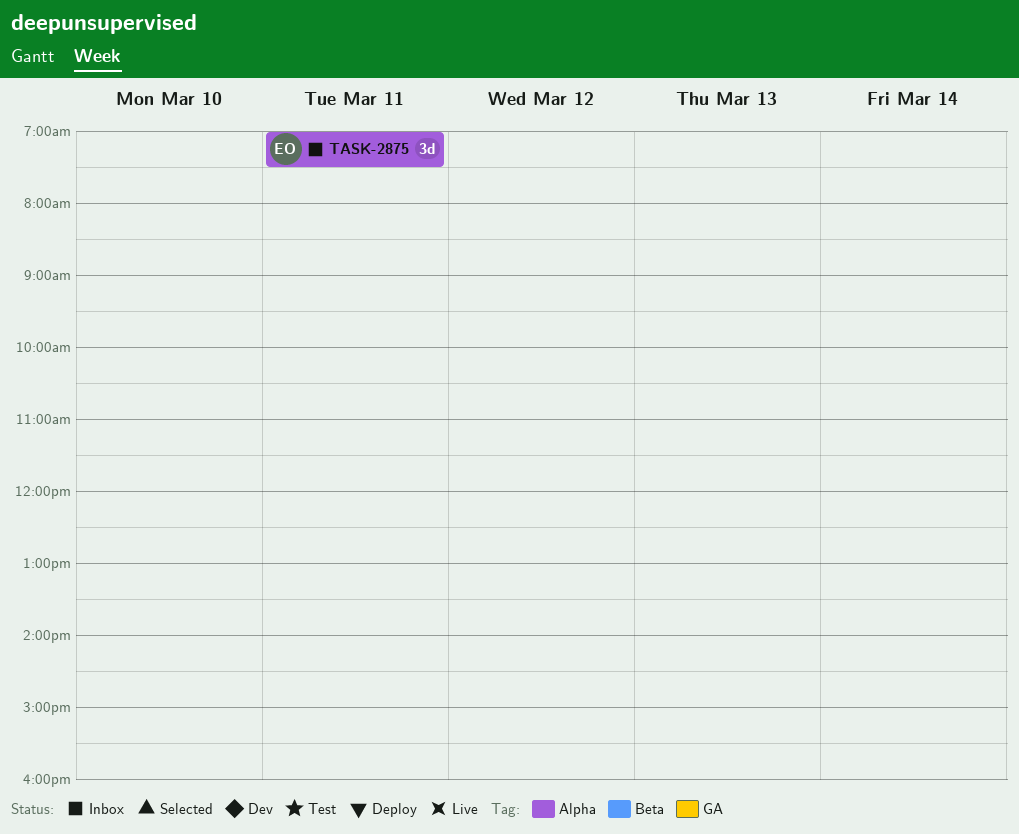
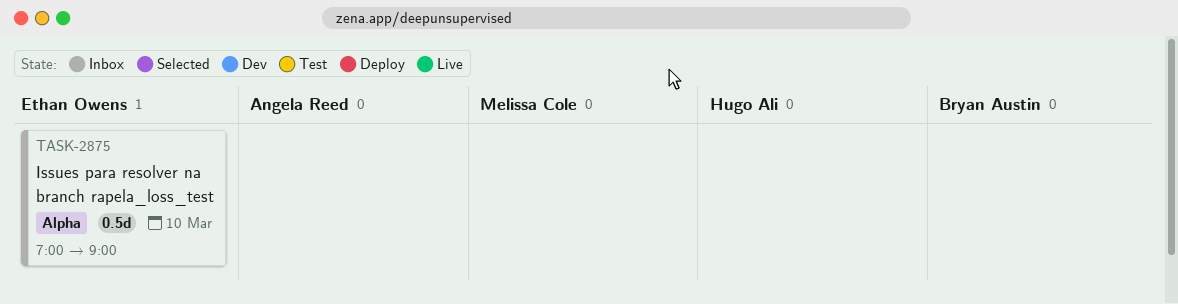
TASK-2875, estimate: 3d -> 0.5d
TASK-2875, day: Mar 11 -> Mar 10
TASK-2875, ends: 07:30 -> 09:00

